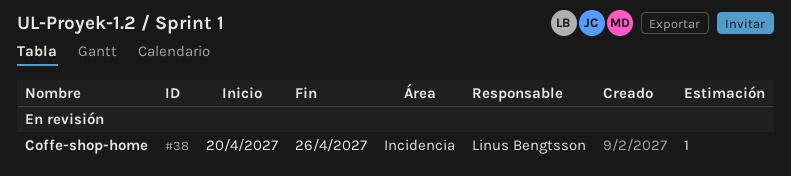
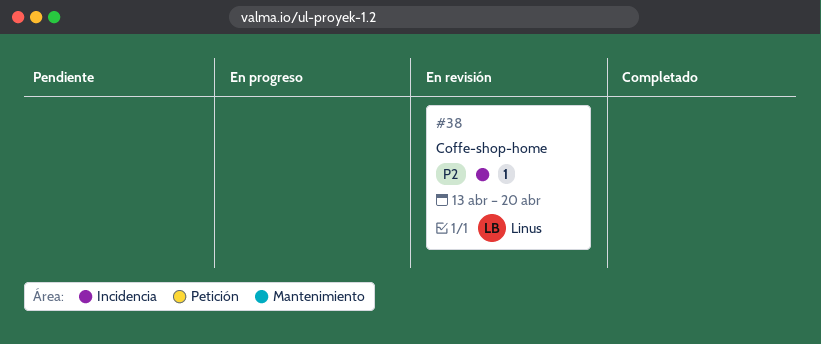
#38, start: Apr 20 -> Apr 13
#38, due: Apr 26 -> Apr 20

